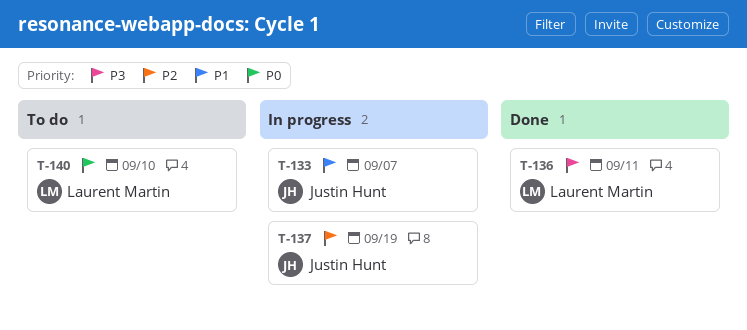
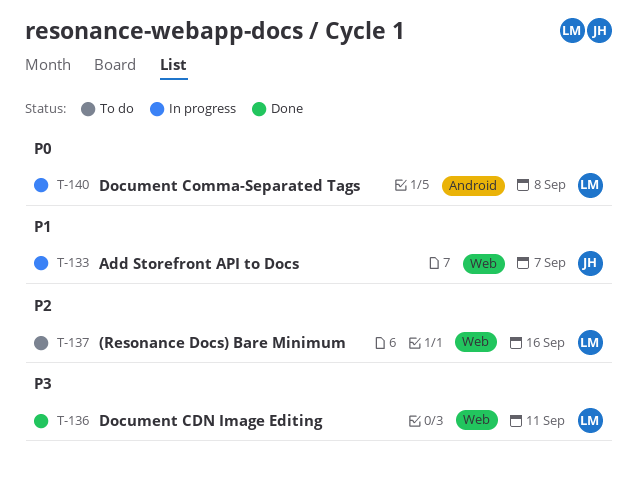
T-137, status: In progress -> To do
T-137, owner: Justin Hunt -> Laurent Martin
T-137, due: Sep 19 -> Sep 16
T-140, status: To do -> In progress
T-140, due: Sep 10 -> Sep 8

